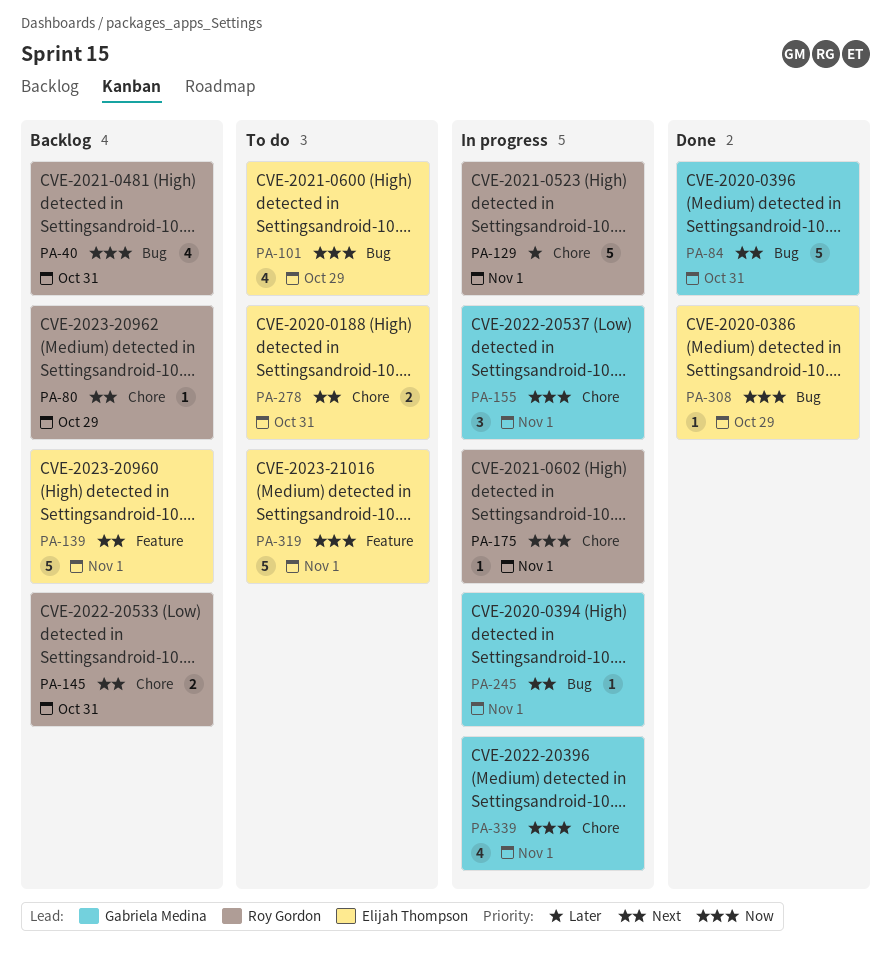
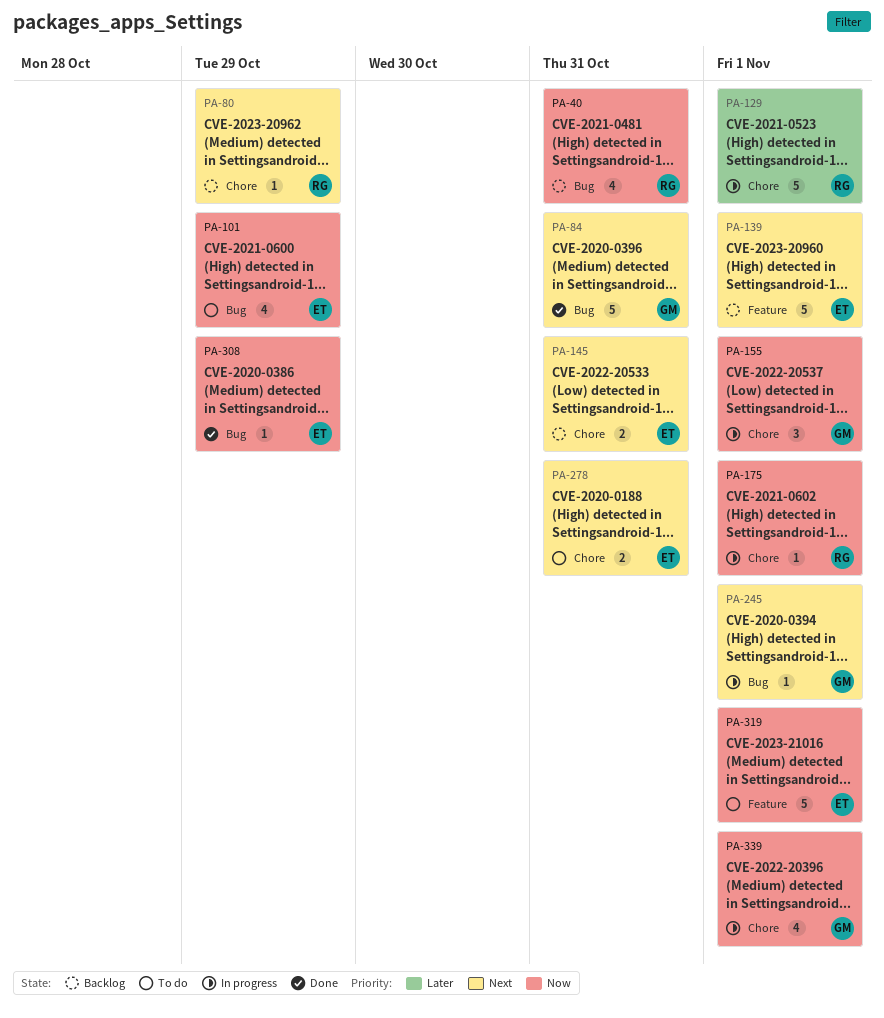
PA-145, owner: Roy Gordon -> Elijah Thompson

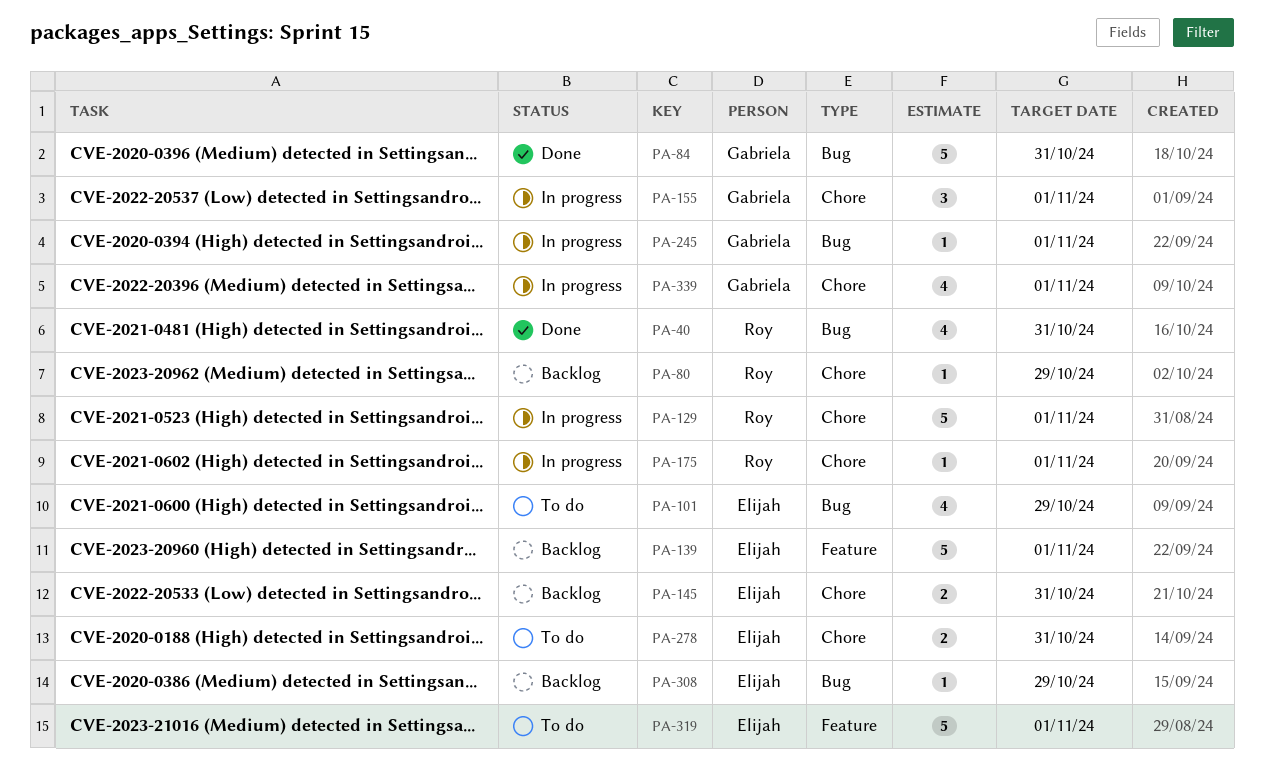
PA-40, status: Backlog -> Done
PA-308, status: Done -> Backlog

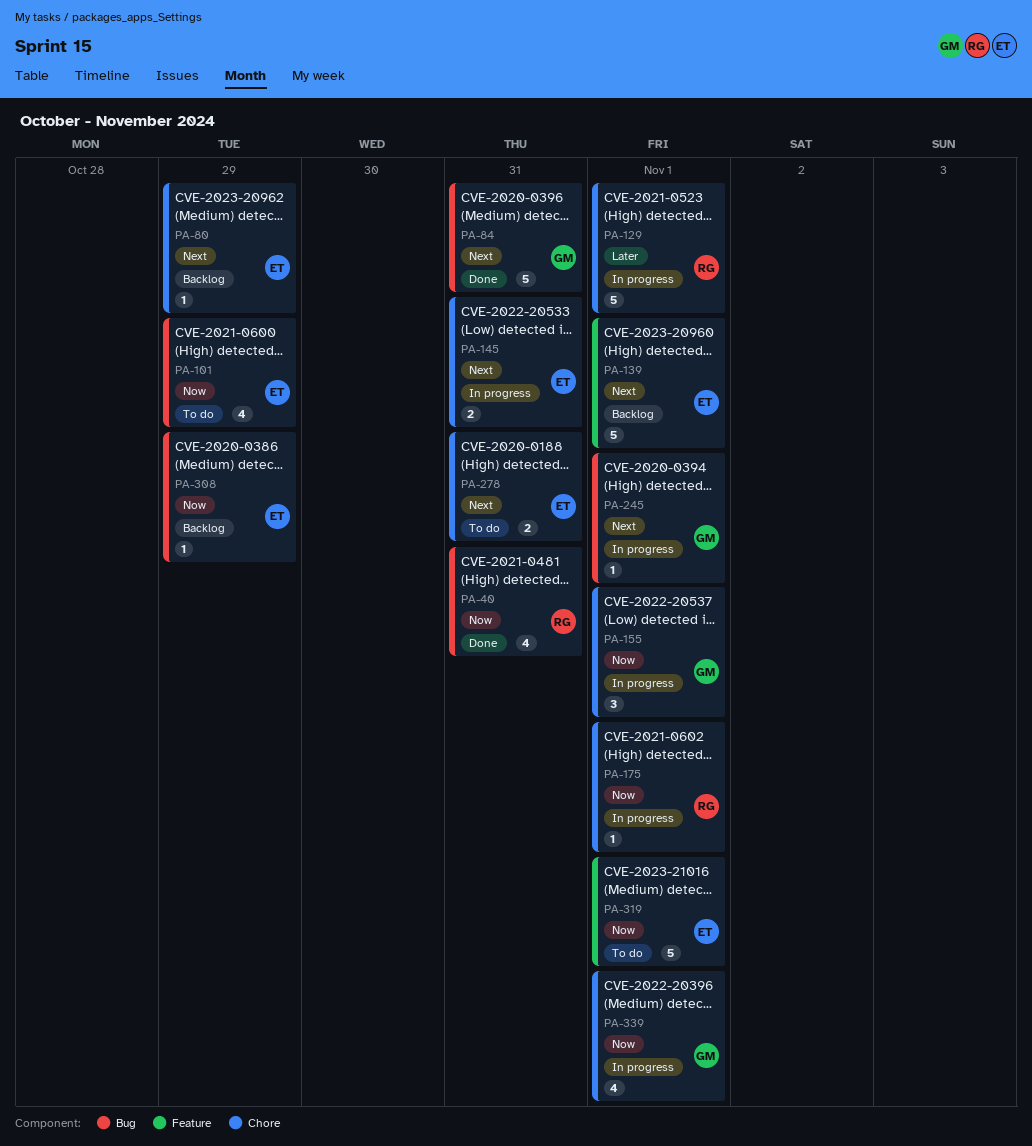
PA-80, owner: Roy -> Elijah
PA-145, status: Backlog -> In progress

